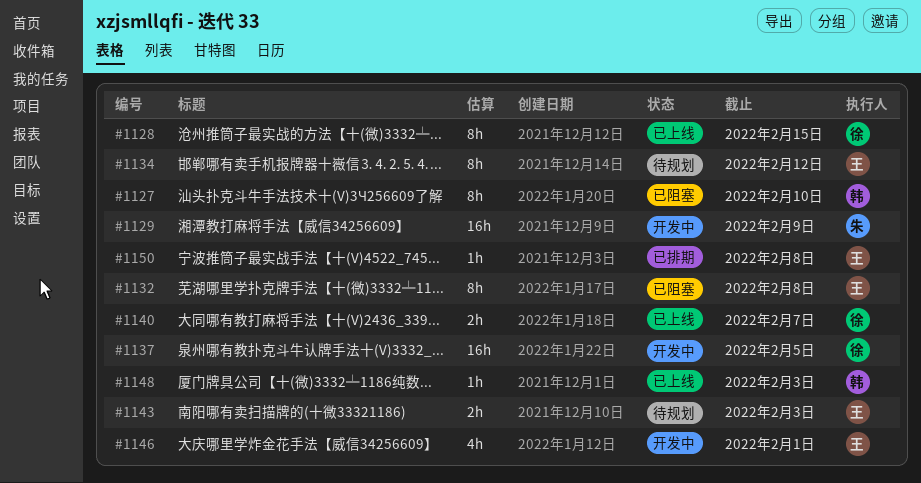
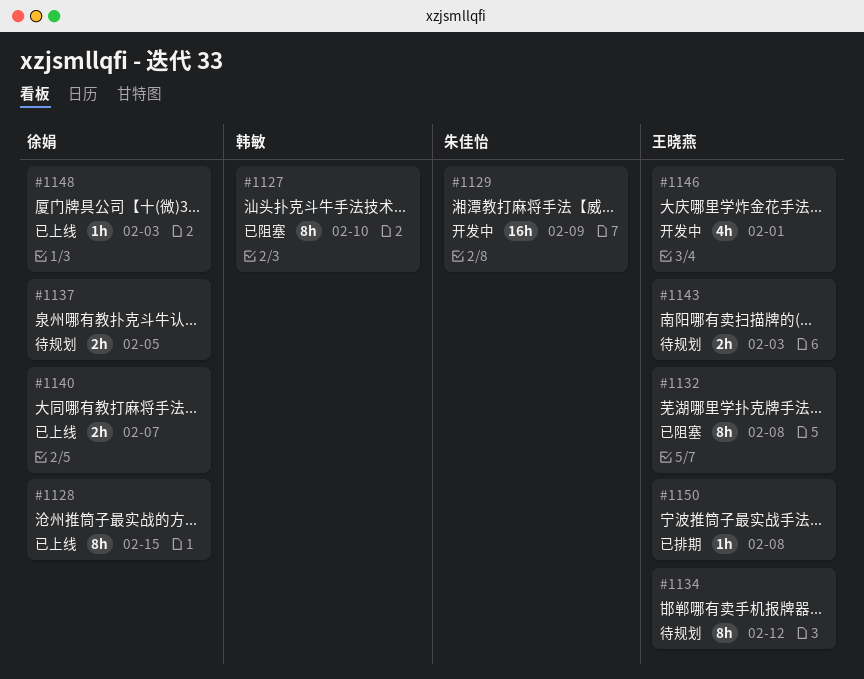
#1137, status: 开发中 -> 待规划
#1137, estimate: 16h -> 2h
#1148, owner: 韩敏 -> 徐娟

